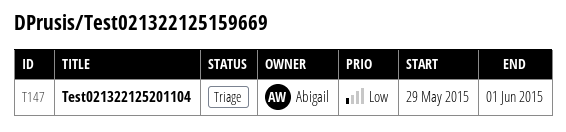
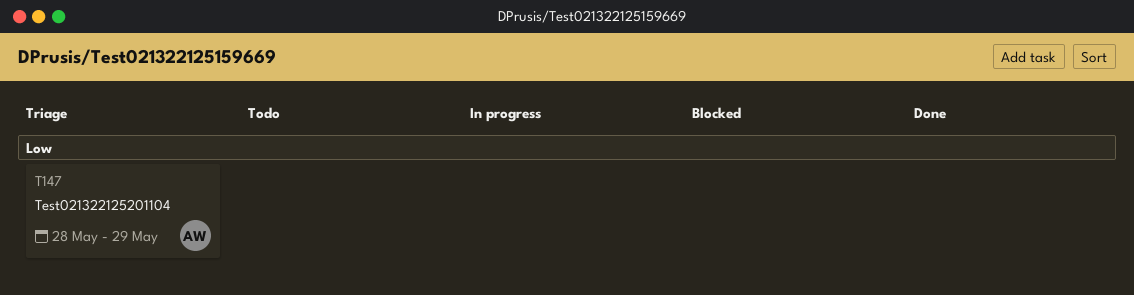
T147, start: May 29 -> May 28
T147, due: Jun 1 -> May 29

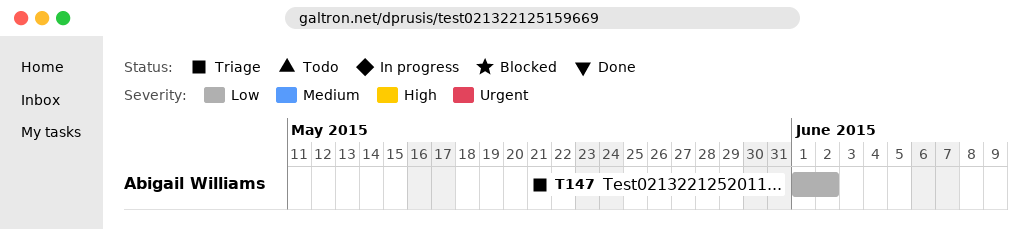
T147, start: May 28 -> Jun 1
T147, due: May 29 -> Jun 2

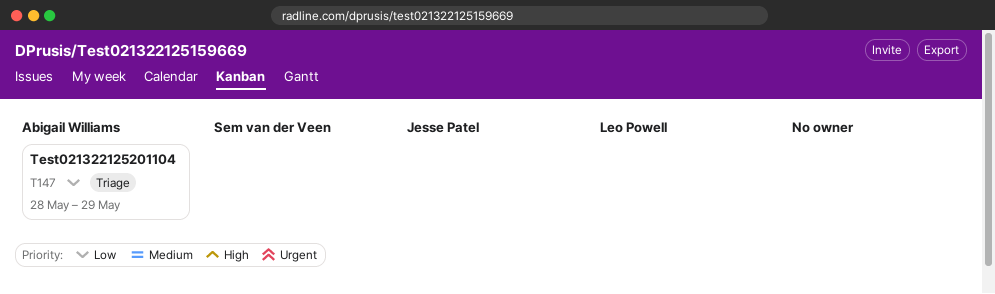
T147, start: Jun 1 -> May 28
T147, due: Jun 2 -> May 29

